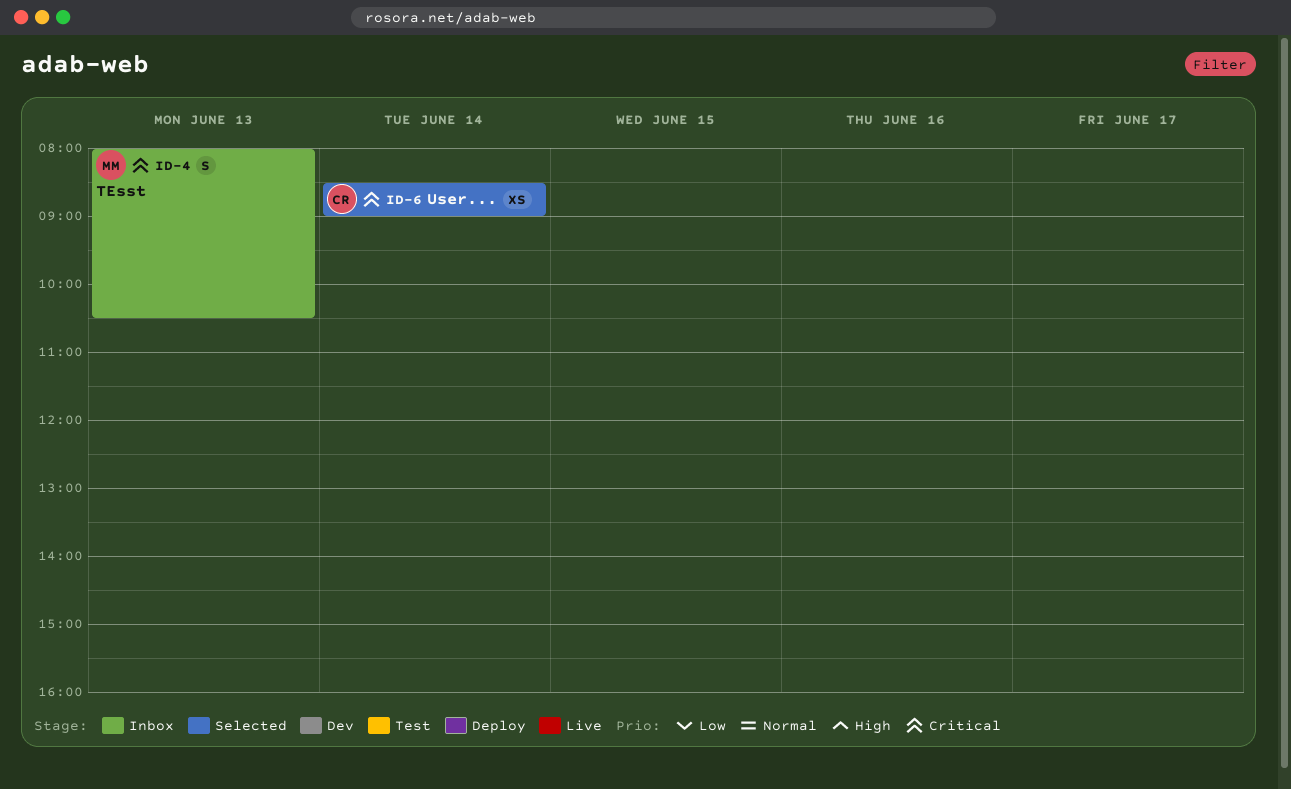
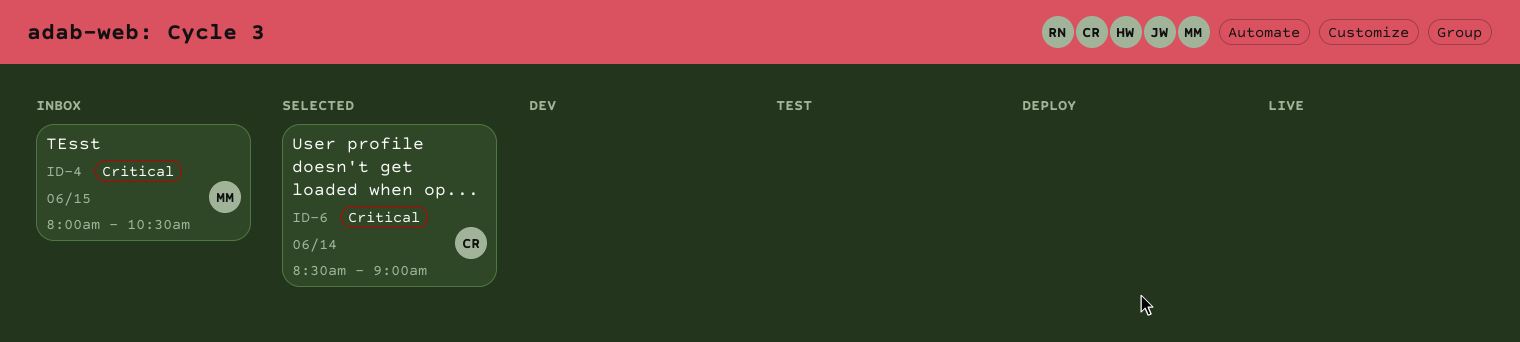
ID-4, day: Jun 13 -> Jun 15

